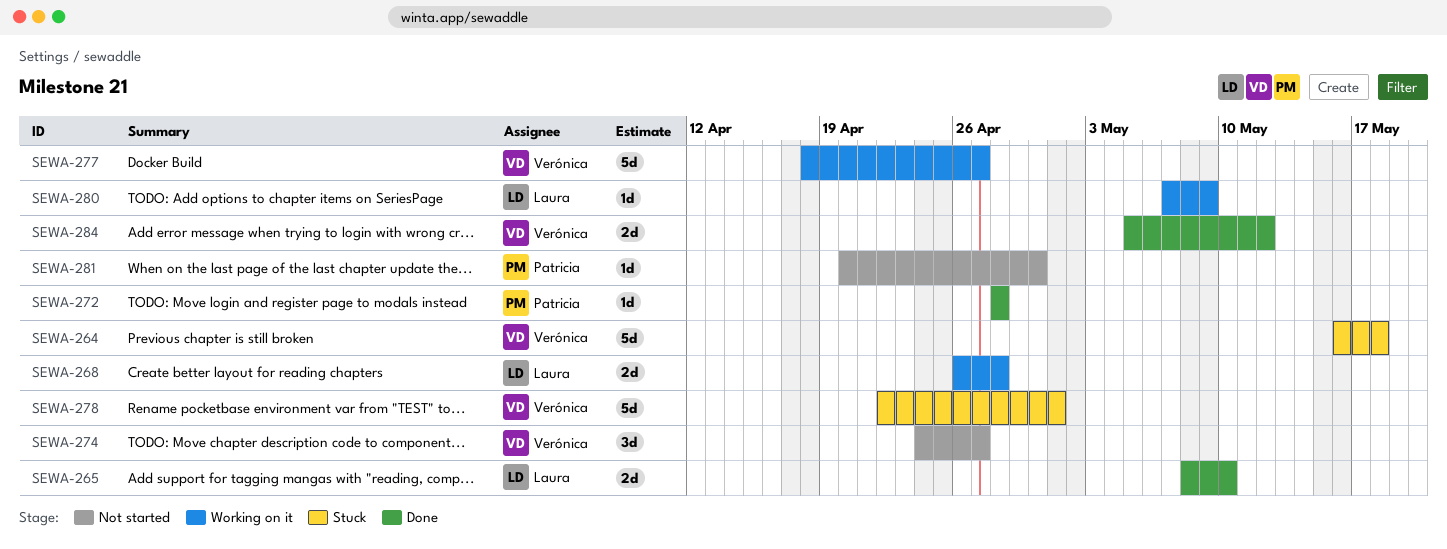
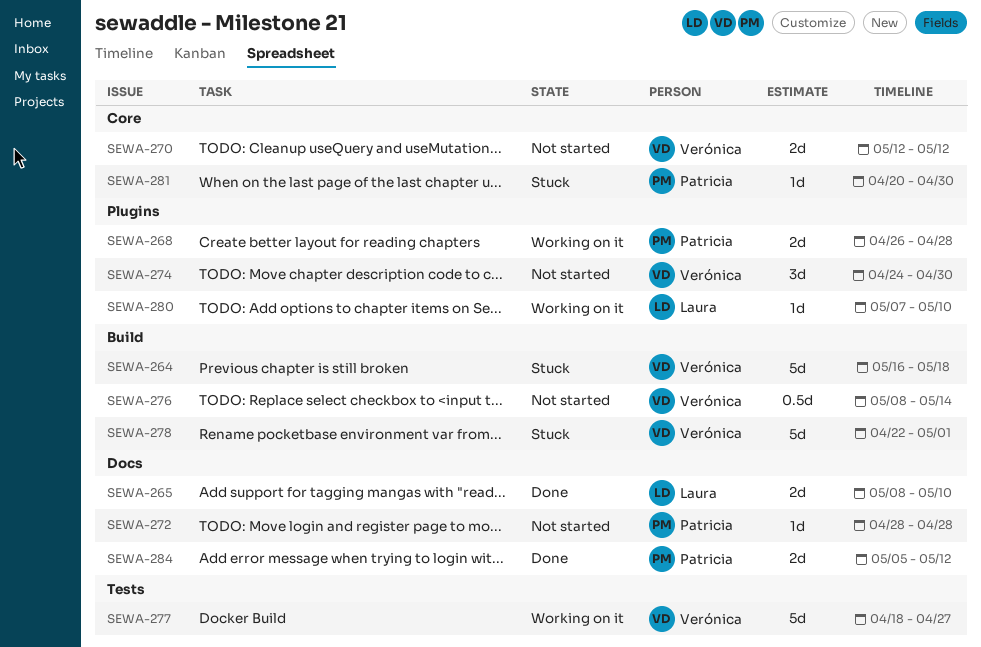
SEWA-268, owner: Laura -> Patricia
SEWA-270: none -> present
SEWA-272, status: Done -> Not started
SEWA-274, due: Apr 27 -> Apr 30
SEWA-276: none -> present
SEWA-280, due: May 9 -> May 10
SEWA-281, status: Not started -> Stuck
SEWA-284, owner: Verónica -> Patricia

